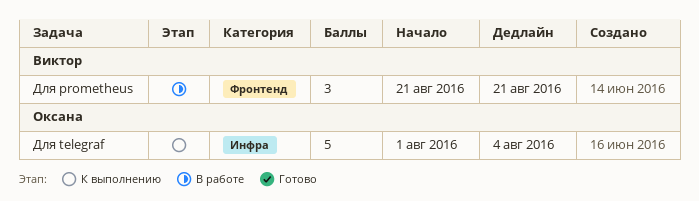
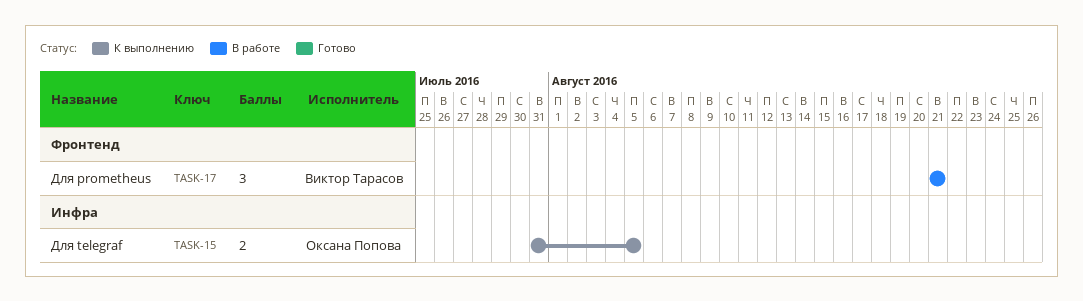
Для telegraf, estimate: 5 -> 2
Для telegraf, start: Aug 1 -> Jul 31
Для telegraf, due: Aug 4 -> Aug 5

